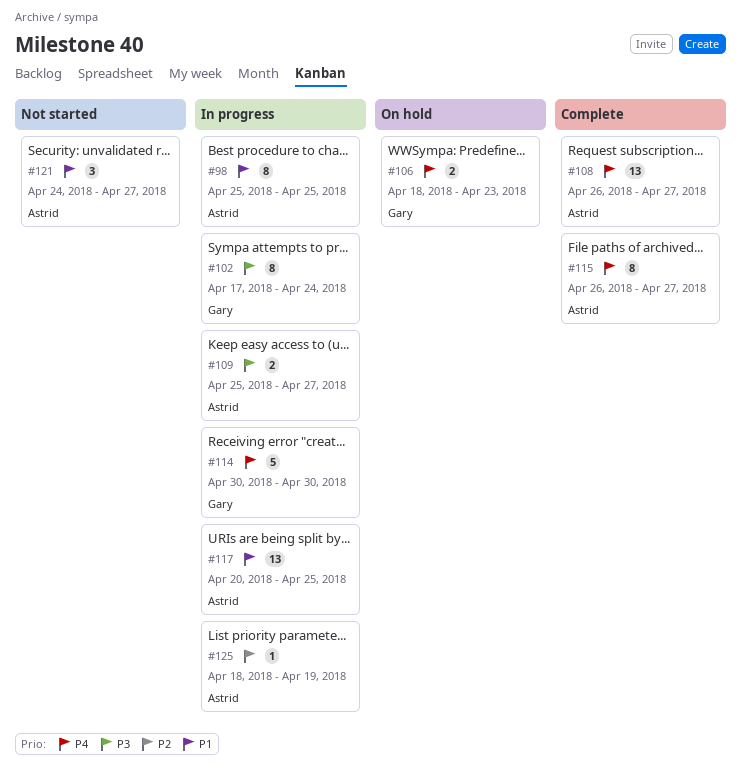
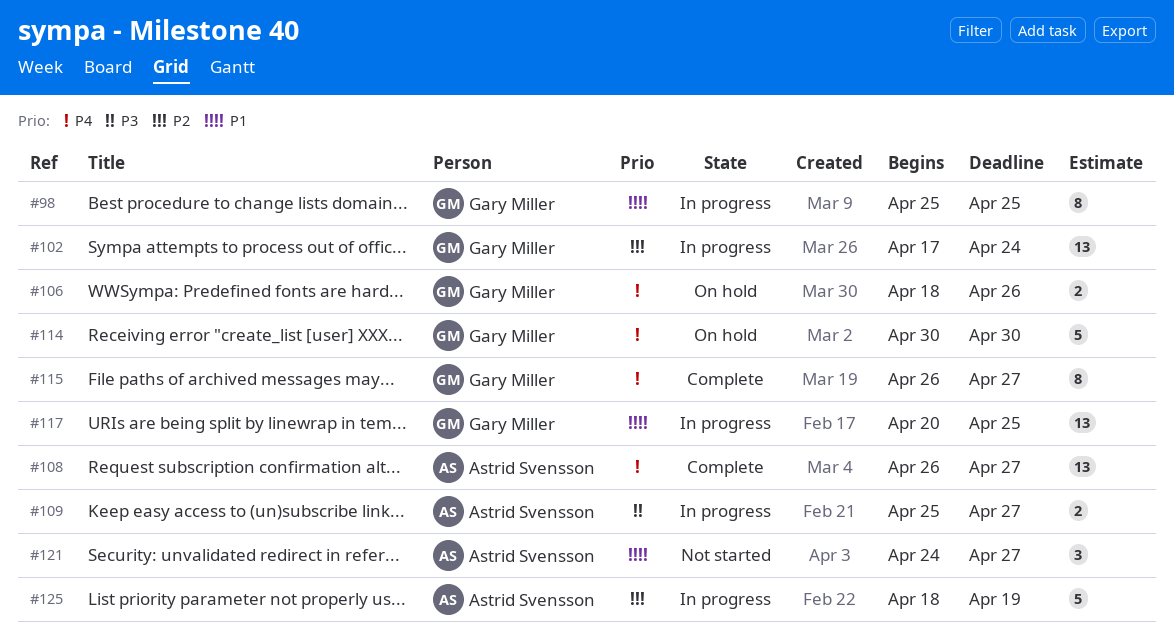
#98, owner: Astrid Svensson -> Gary Miller
#102, priority: P3 -> P2
#102, estimate: 8 -> 13
#106, due: Apr 23 -> Apr 26
#114, status: In progress -> On hold
#115, owner: Astrid Svensson -> Gary Miller
#117, owner: Astrid Svensson -> Gary Miller
#125, estimate: 1 -> 5

